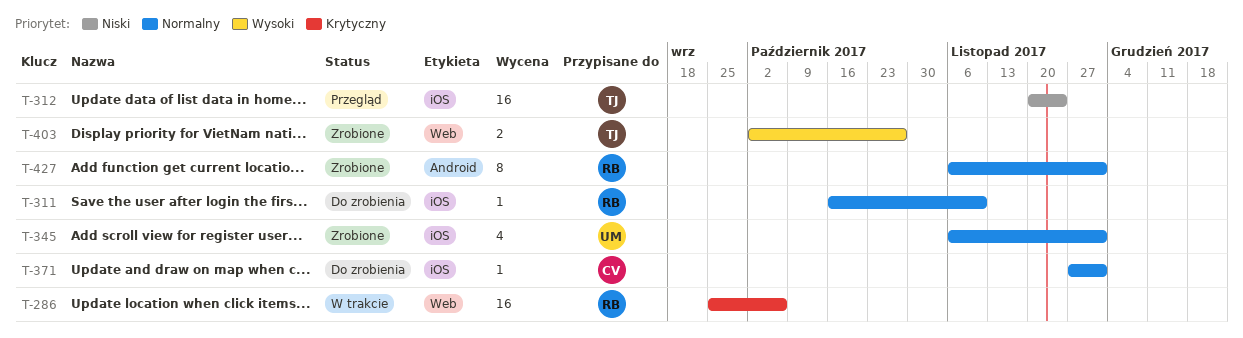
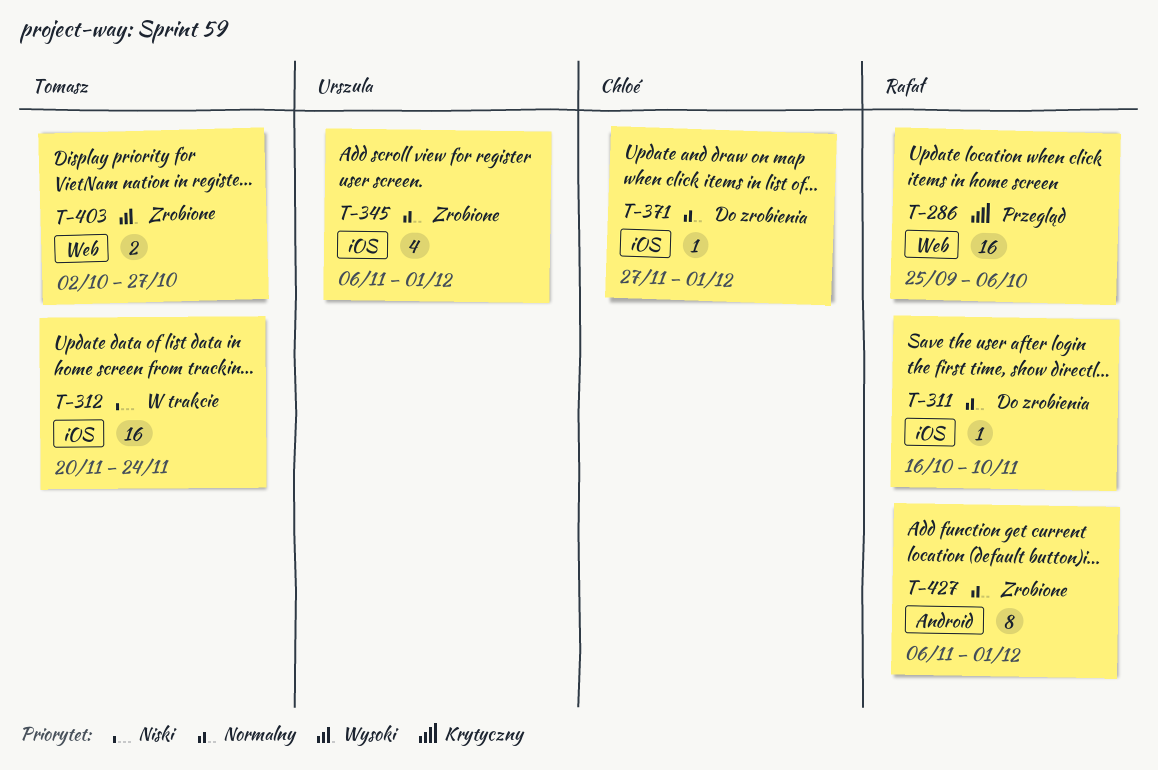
T-286, status: W trakcie -> Przegląd
T-312, status: Przegląd -> W trakcie

